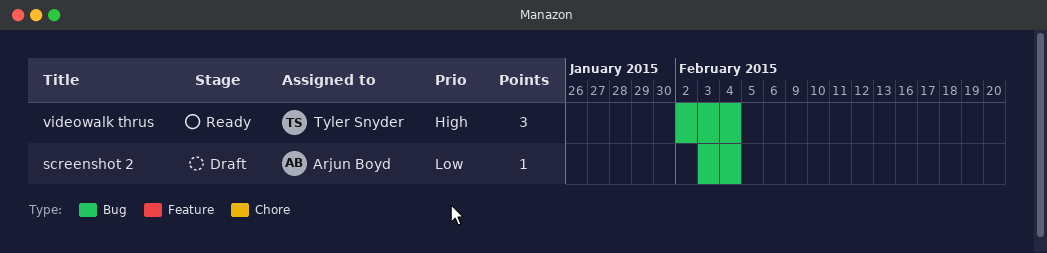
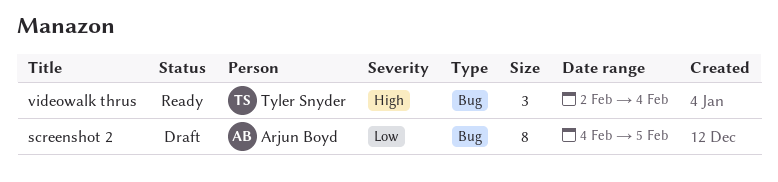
screenshot 2, estimate: 1 -> 8
screenshot 2, start: Feb 3 -> Feb 4
screenshot 2, due: Feb 4 -> Feb 5

